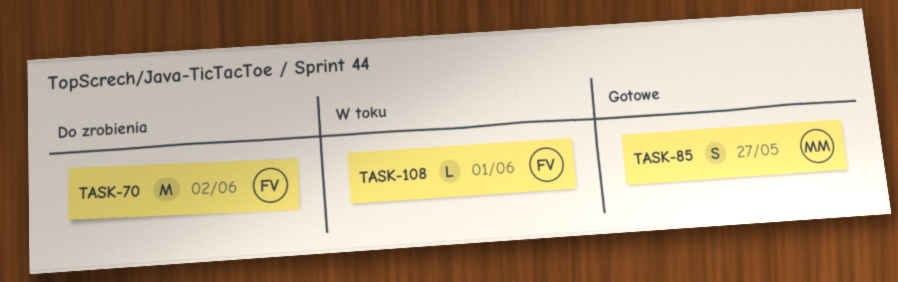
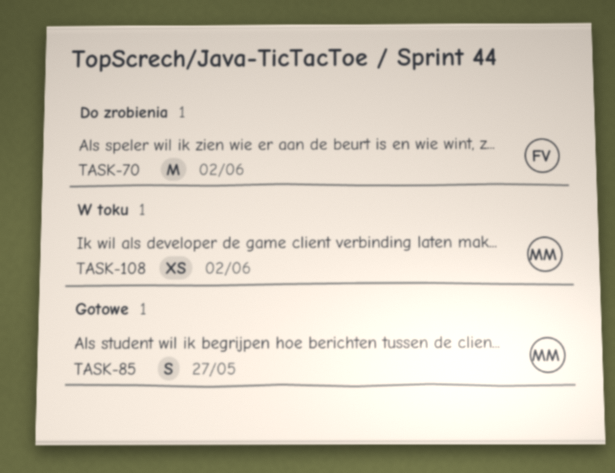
TASK-108, owner: FV -> MM
TASK-108, estimate: L -> XS
TASK-108, due: Jun 1 -> Jun 2

